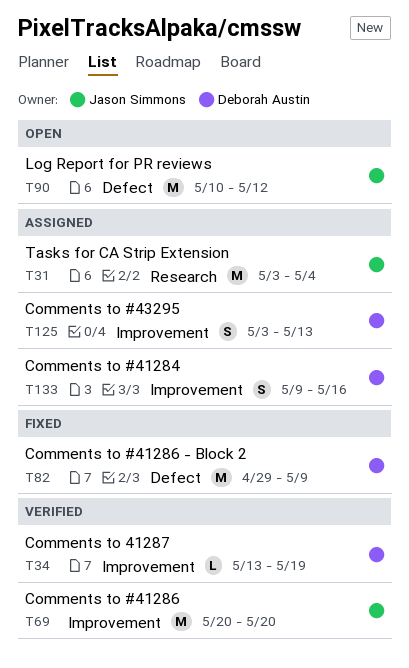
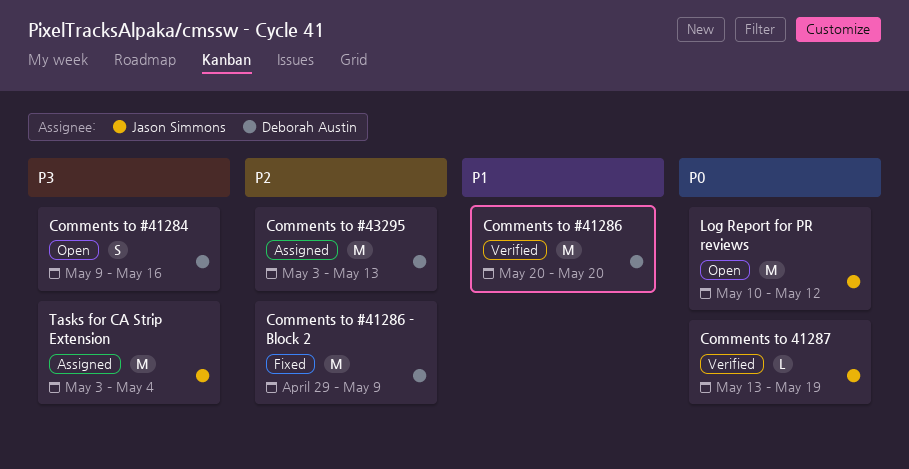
Comments to #41284, status: Assigned -> Open
Comments to #41286, owner: Jason Simmons -> Deborah Austin
Comments to #43295, estimate: S -> M
Comments to 41287, owner: Deborah Austin -> Jason Simmons

